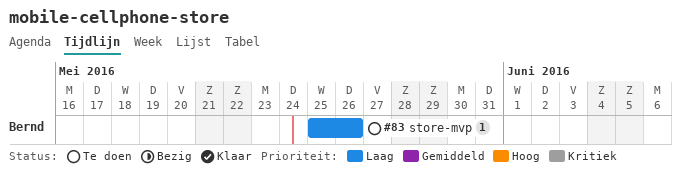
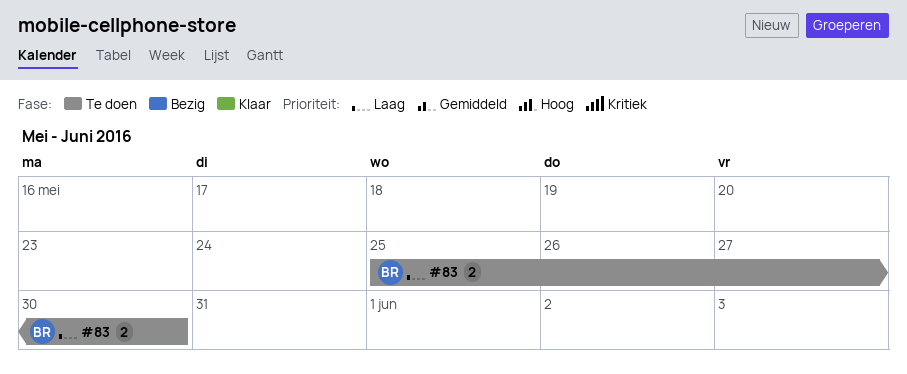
#83, estimate: 1 -> 2
#83, due: May 26 -> May 30

